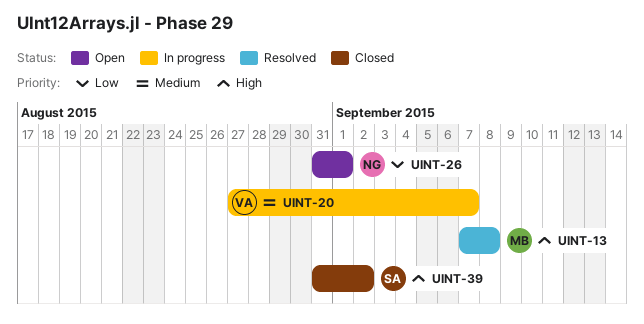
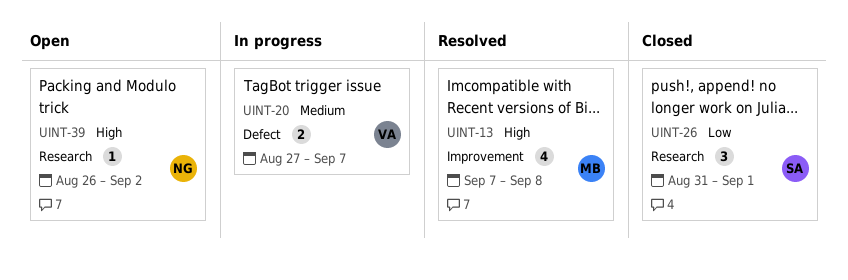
UINT-26, status: Open -> Closed
UINT-26, owner: NG -> SA
UINT-39, status: Closed -> Open
UINT-39, owner: SA -> NG
UINT-39, start: Aug 31 -> Aug 26

